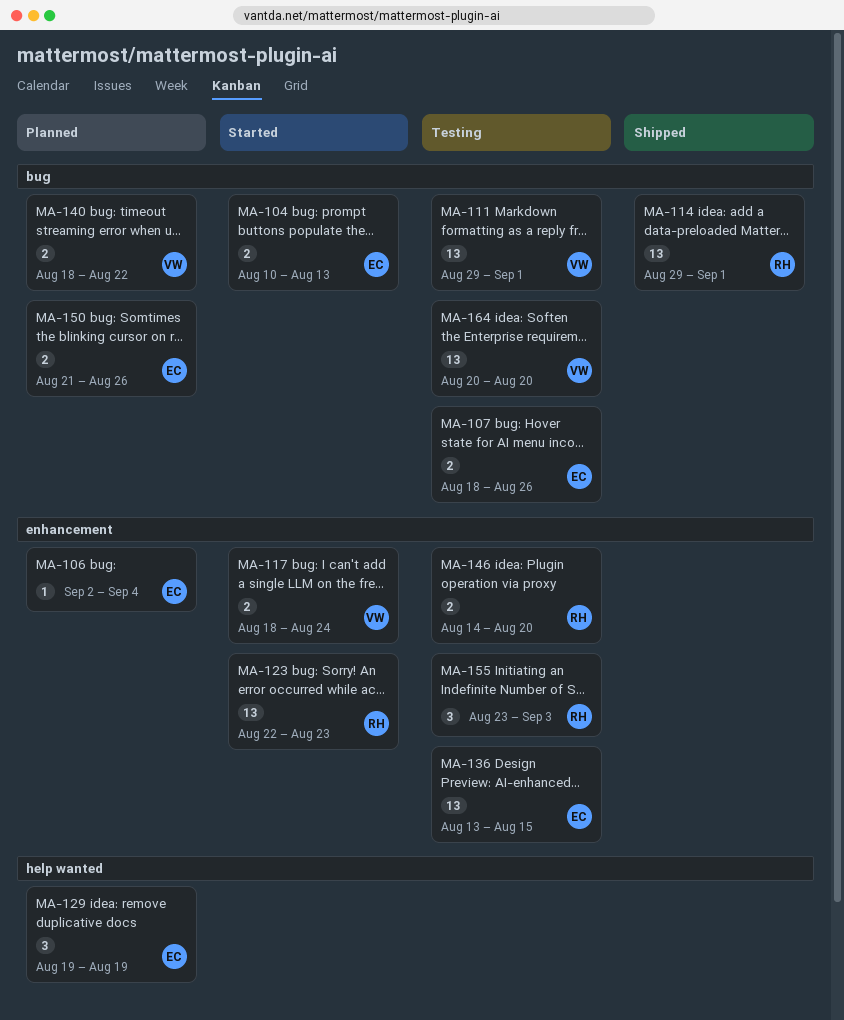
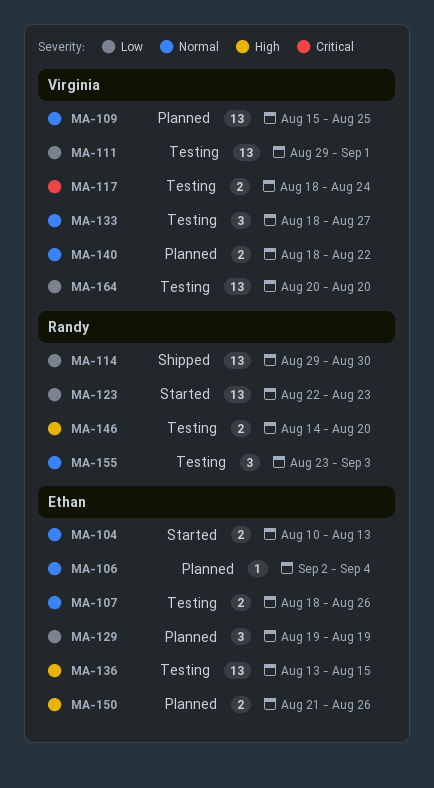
MA-109: none -> present
MA-114, due: Sep 1 -> Aug 30
MA-117, status: Started -> Testing
MA-133: none -> present

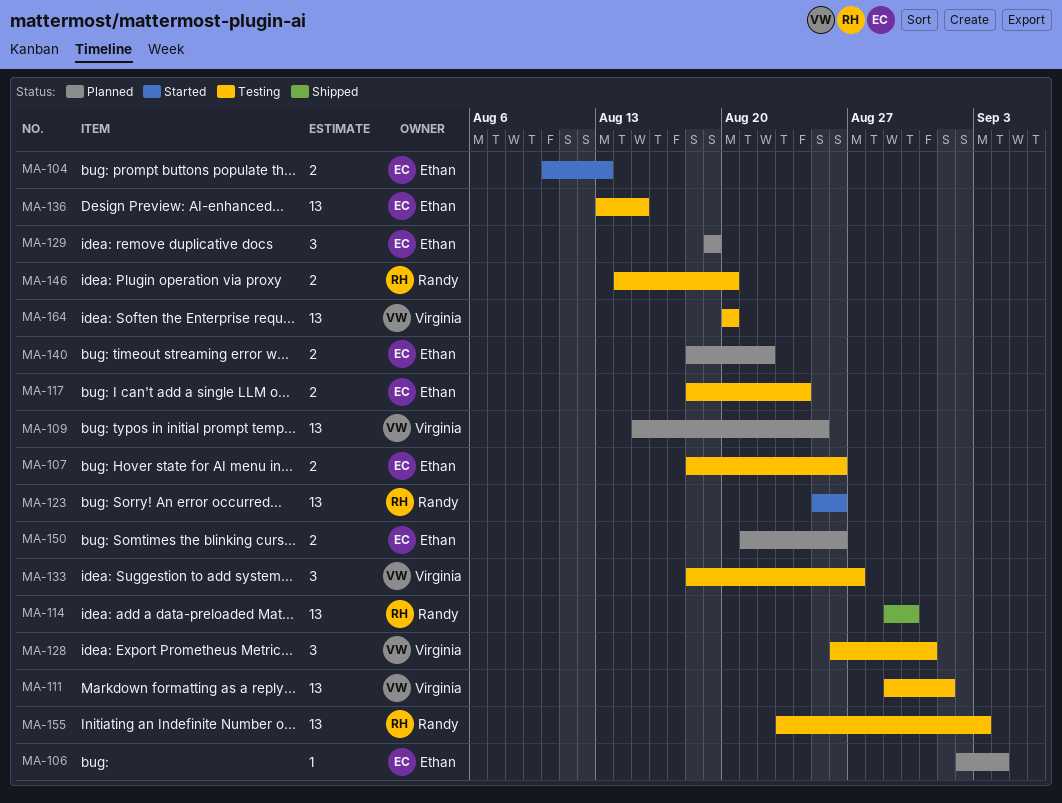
MA-117, owner: Virginia -> Ethan
MA-123, start: Aug 22 -> Aug 25
MA-123, due: Aug 23 -> Aug 26
MA-128: none -> present
MA-140, owner: Virginia -> Ethan
MA-155, estimate: 3 -> 13

